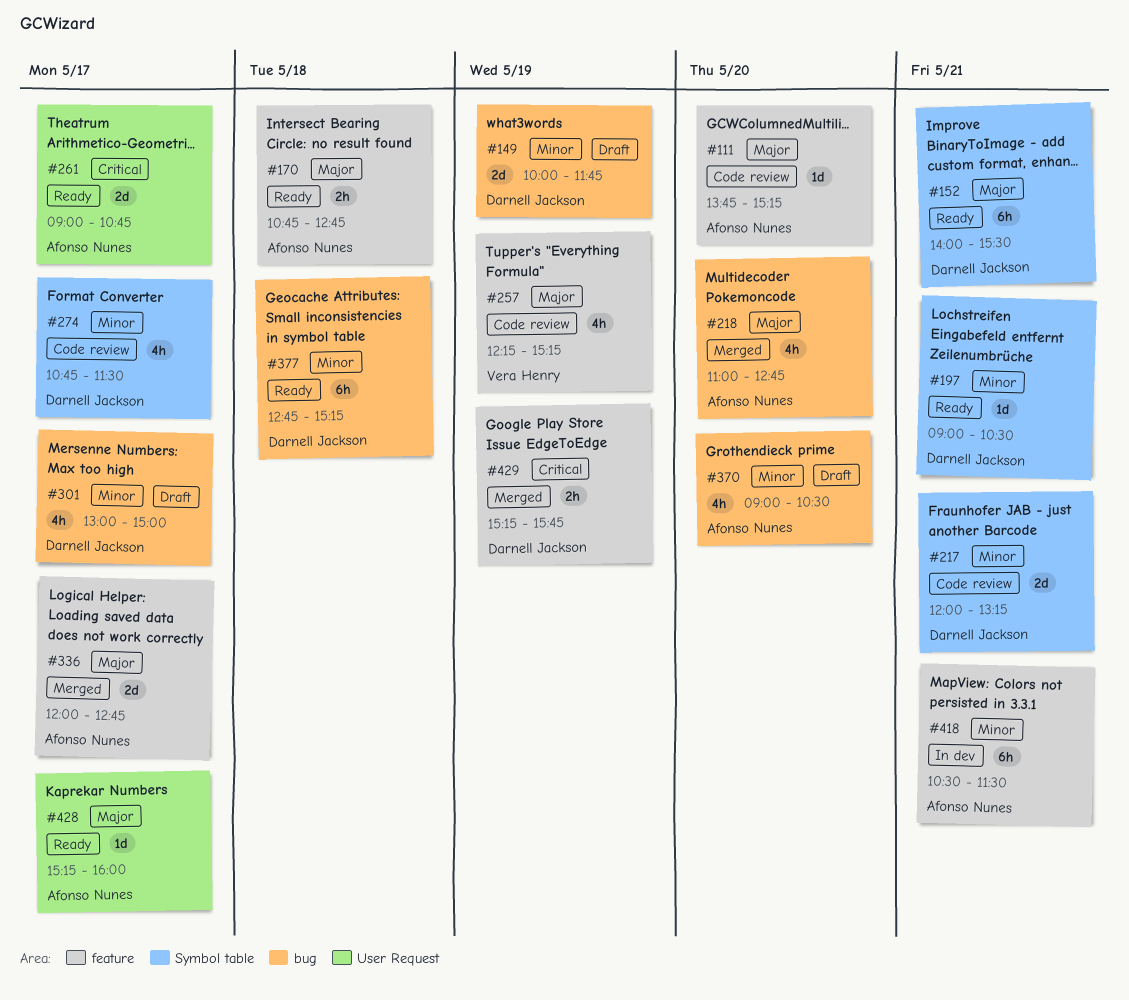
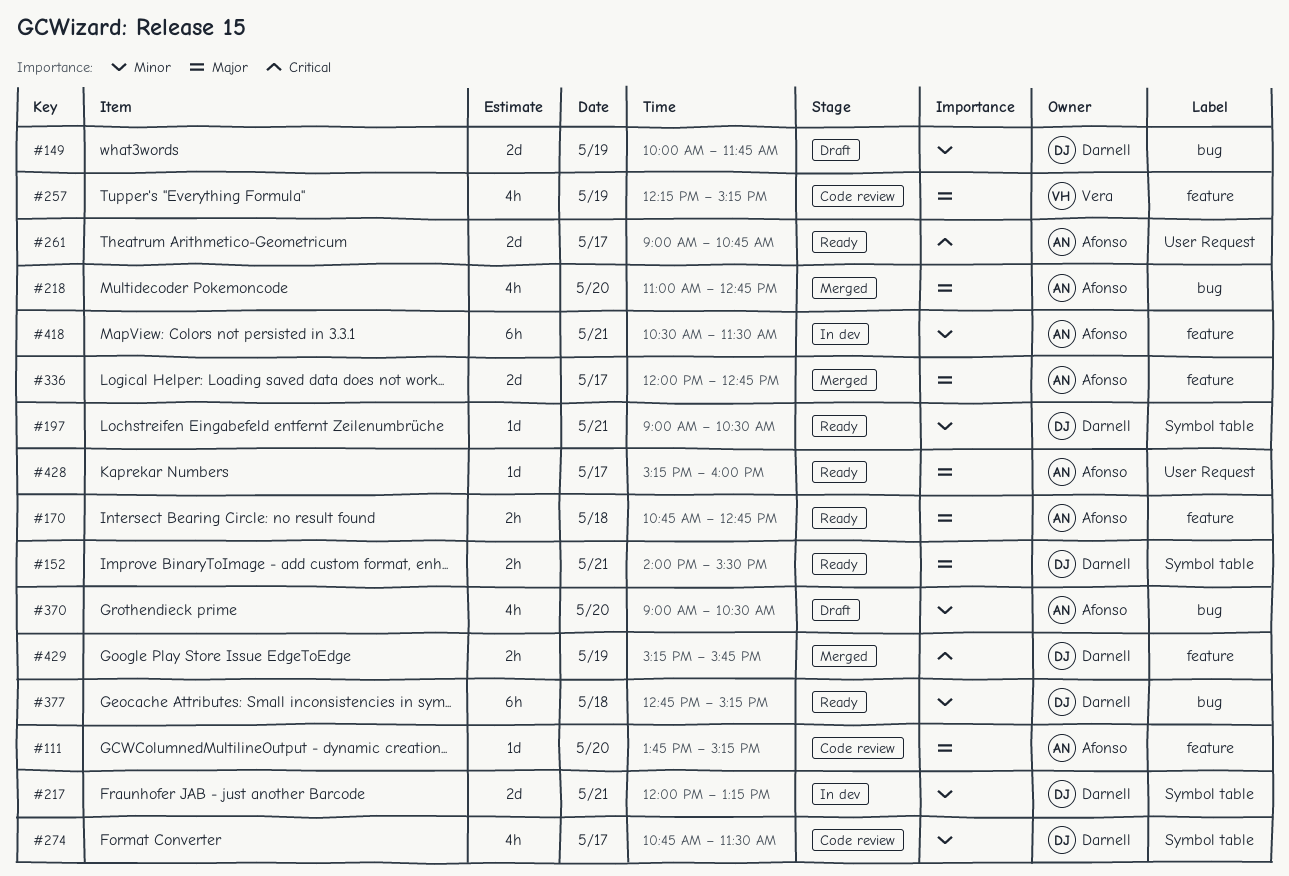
#152, estimate: 6h -> 2h
#217, status: Code review -> In dev
#301: present -> none

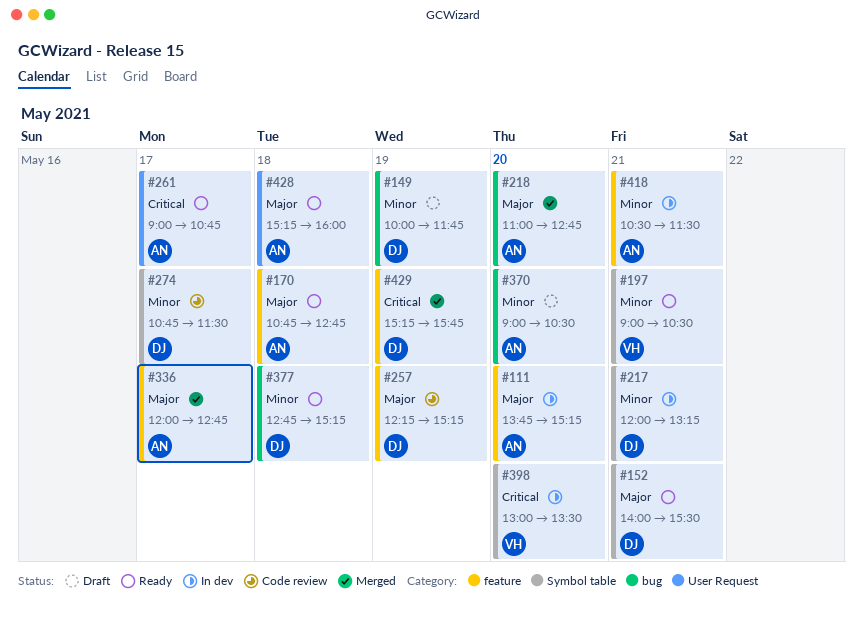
#111, status: Code review -> In dev
#197, owner: Darnell -> Vera
#257, owner: Vera -> Darnell
#398: none -> present
#428, day: May 17 -> May 18

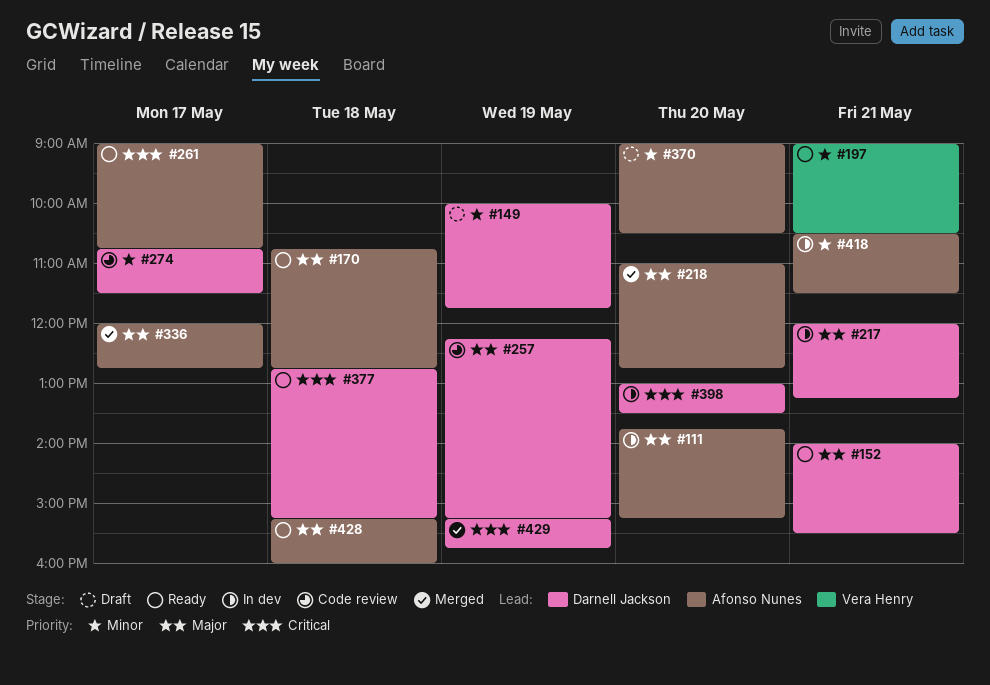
#217, priority: Minor -> Major
#377, priority: Minor -> Critical
#398, owner: Vera Henry -> Darnell Jackson

